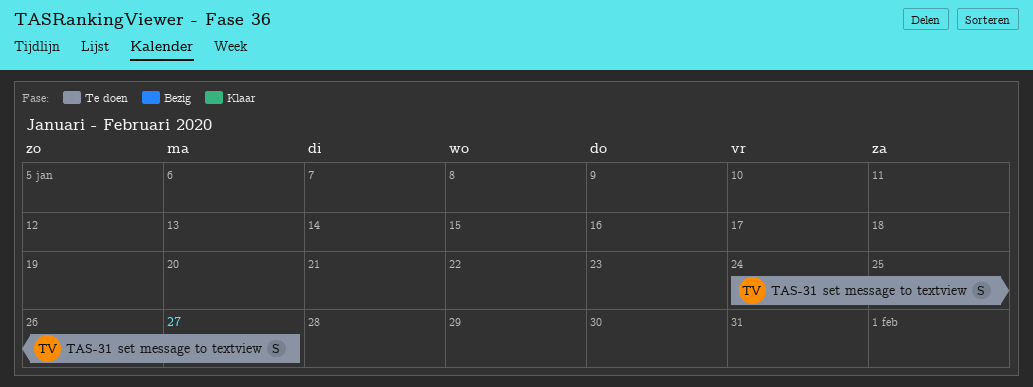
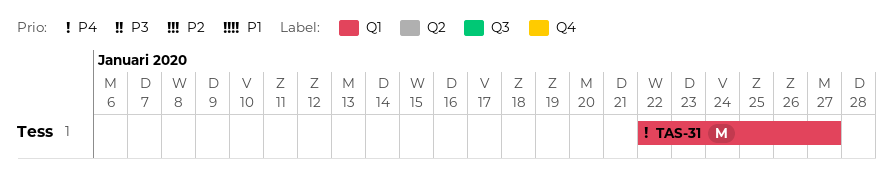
TAS-31, estimate: S -> M
TAS-31, start: Jan 24 -> Jan 22

